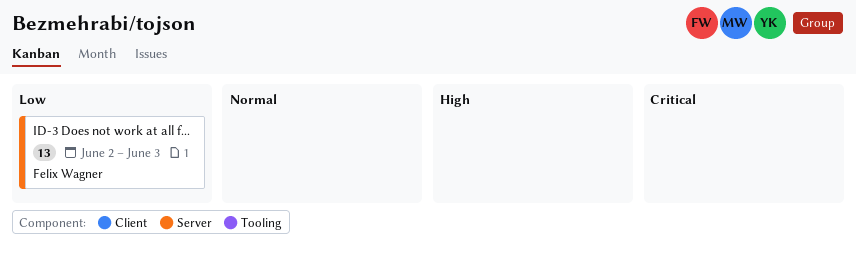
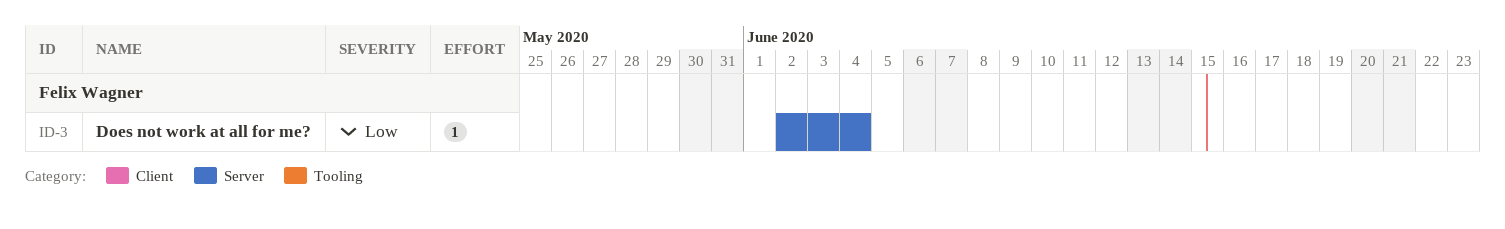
ID-3, estimate: 13 -> 1
ID-3, due: Jun 3 -> Jun 4

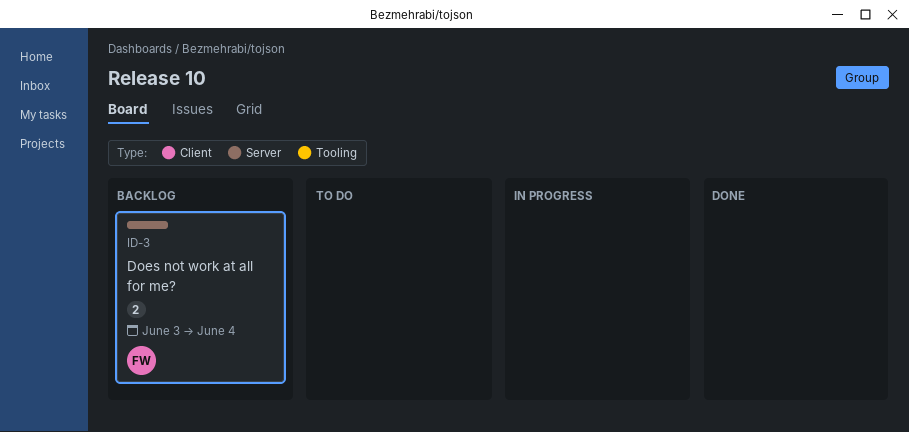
ID-3, estimate: 1 -> 2
ID-3, start: Jun 2 -> Jun 3

